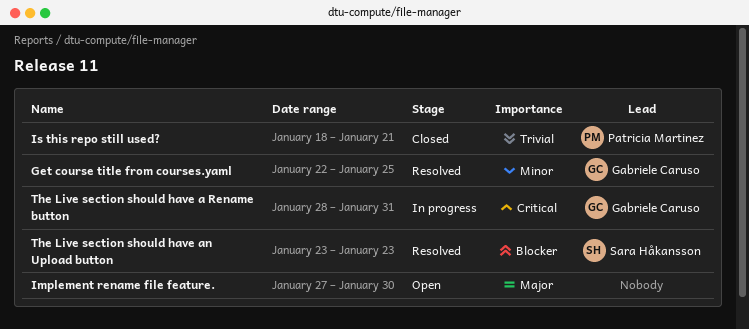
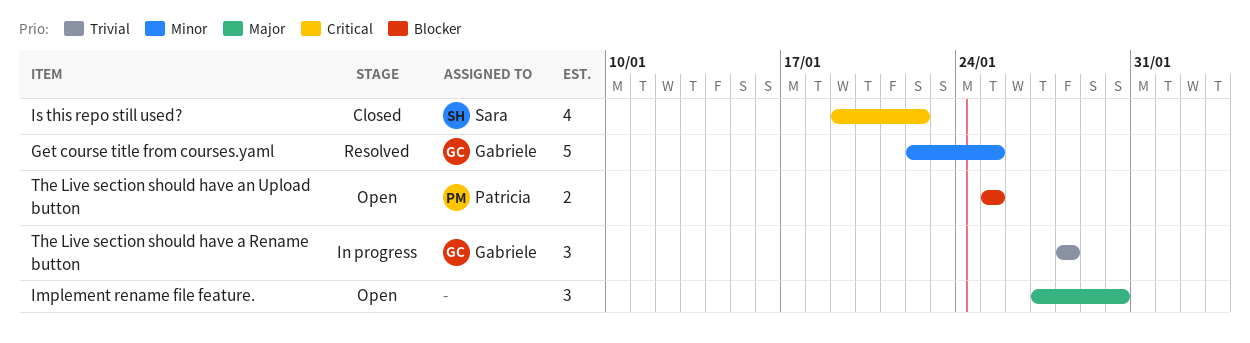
Is this repo still used?, owner: Patricia Martinez -> Sara Håkansson
Is this repo still used?, priority: Trivial -> Critical
Is this repo still used?, start: Jan 18 -> Jan 19
Is this repo still used?, due: Jan 21 -> Jan 22
The Live section should have a Rename button, priority: Critical -> Trivial
The Live section should have a Rename button, due: Jan 31 -> Jan 28
The Live section should have an Upload button, status: Resolved -> Open
The Live section should have an Upload button, owner: Sara Håkansson -> Patricia Martinez
The Live section should have an Upload button, start: Jan 23 -> Jan 25
The Live section should have an Upload button, due: Jan 23 -> Jan 25

